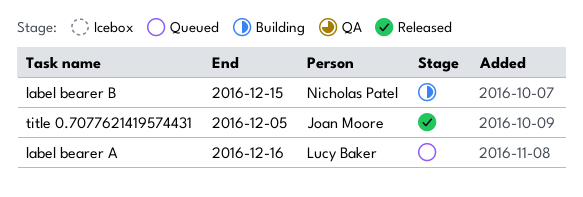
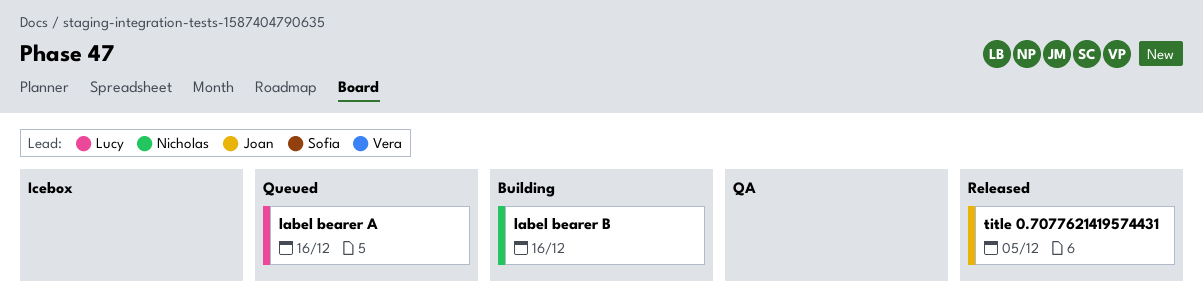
label bearer B, due: Dec 15 -> Dec 16

